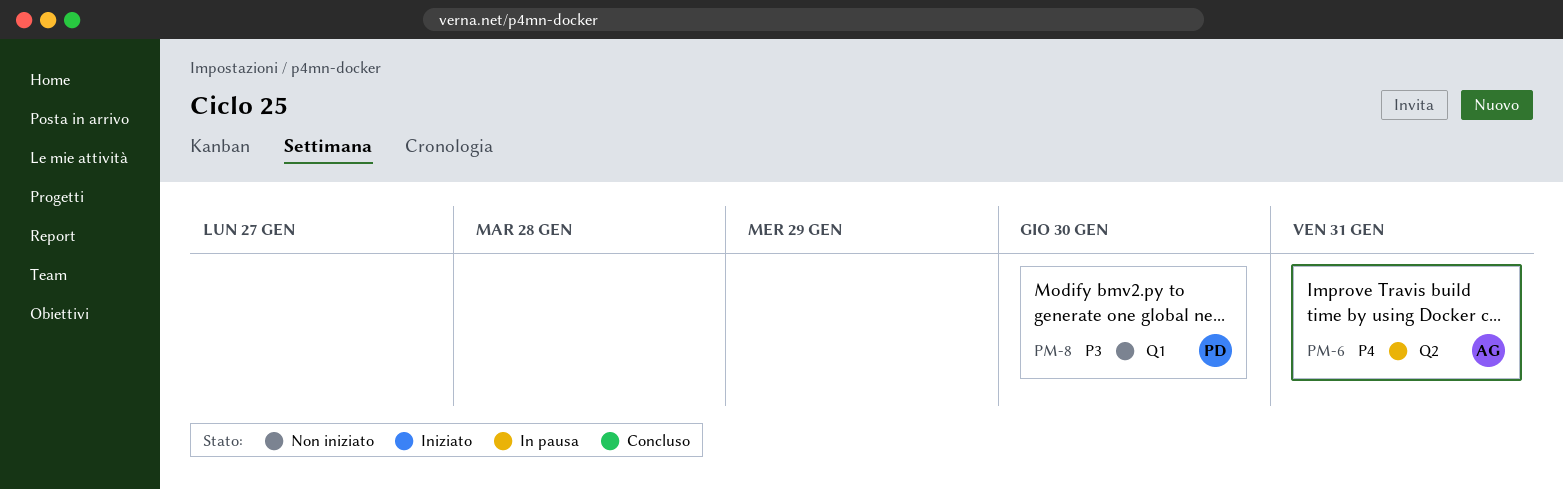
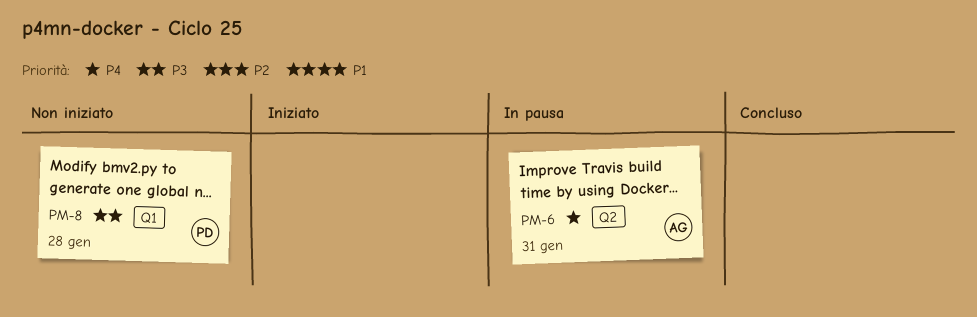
PM-8, due: Jan 30 -> Jan 28

